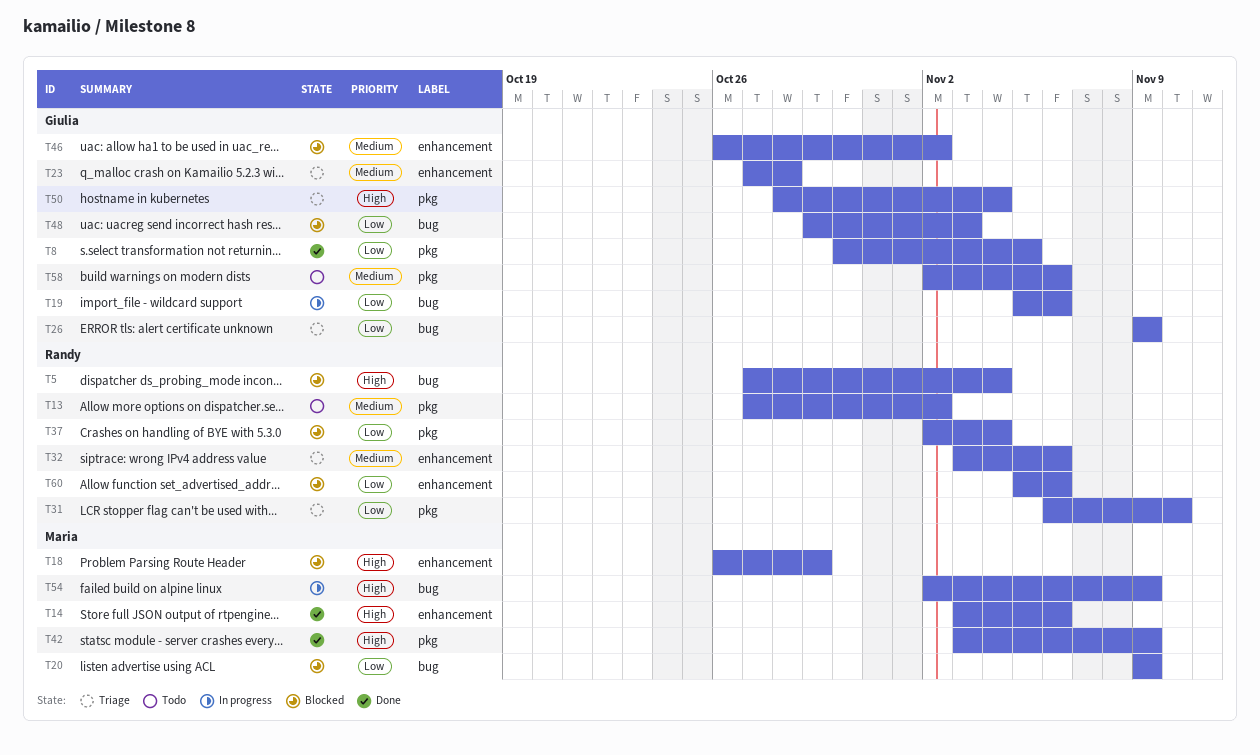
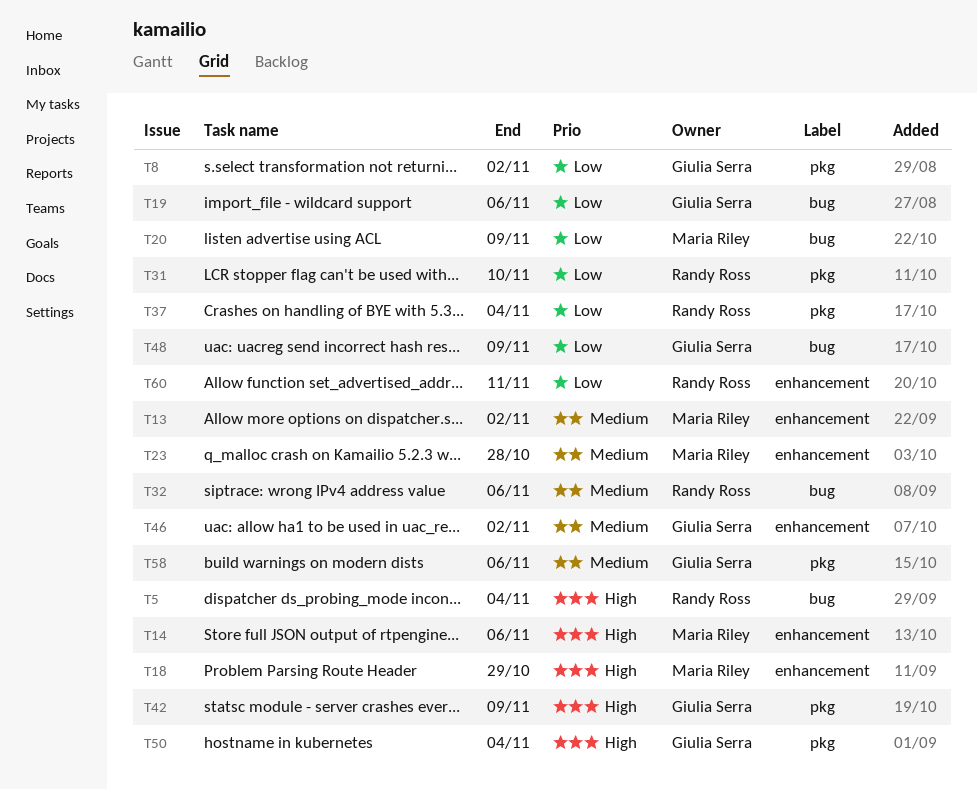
T8, due: Nov 5 -> Nov 2
T13, owner: Randy Ross -> Maria Riley
T13, label: pkg -> enhancement
T23, owner: Giulia Serra -> Maria Riley
T26: present -> none
T32, label: enhancement -> bug
T42, owner: Maria Riley -> Giulia Serra
T48, due: Nov 3 -> Nov 9
T54: present -> none
T60, due: Nov 6 -> Nov 11

